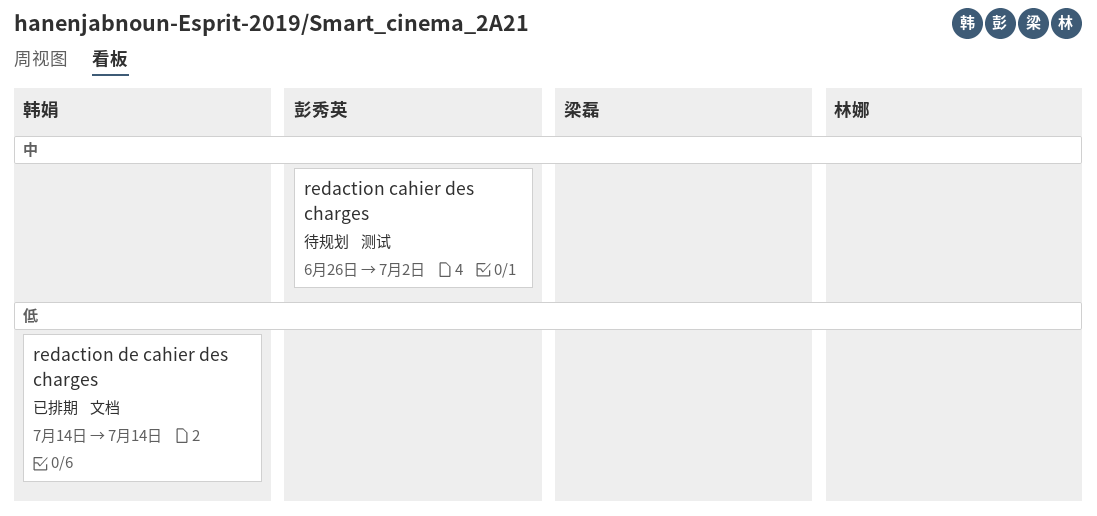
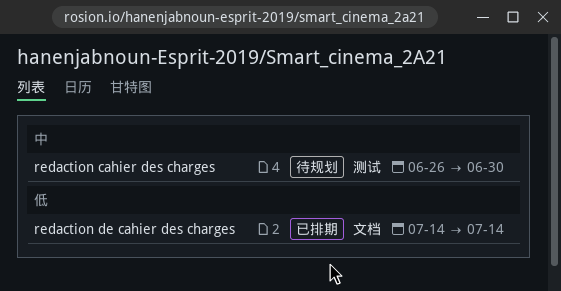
redaction cahier des charges, due: Jul 2 -> Jun 30

